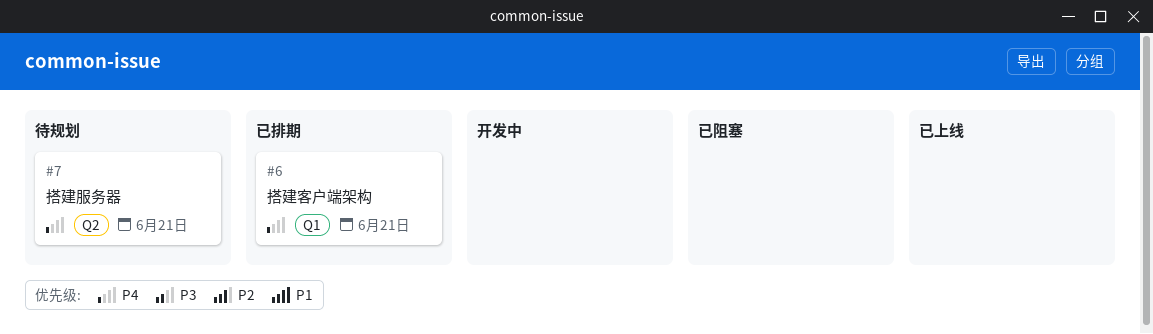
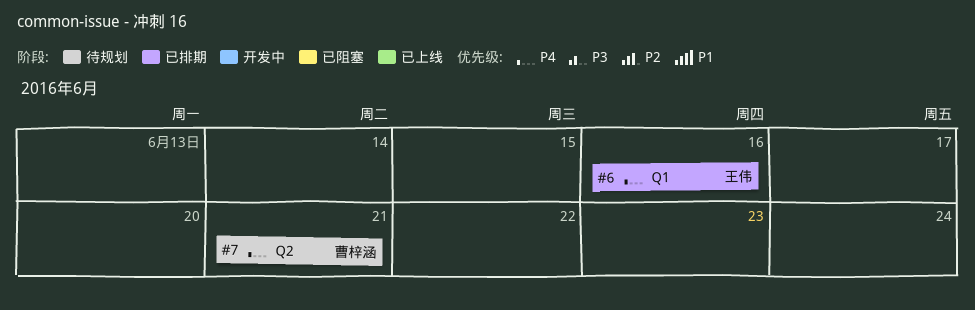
#6, due: Jun 21 -> Jun 16

